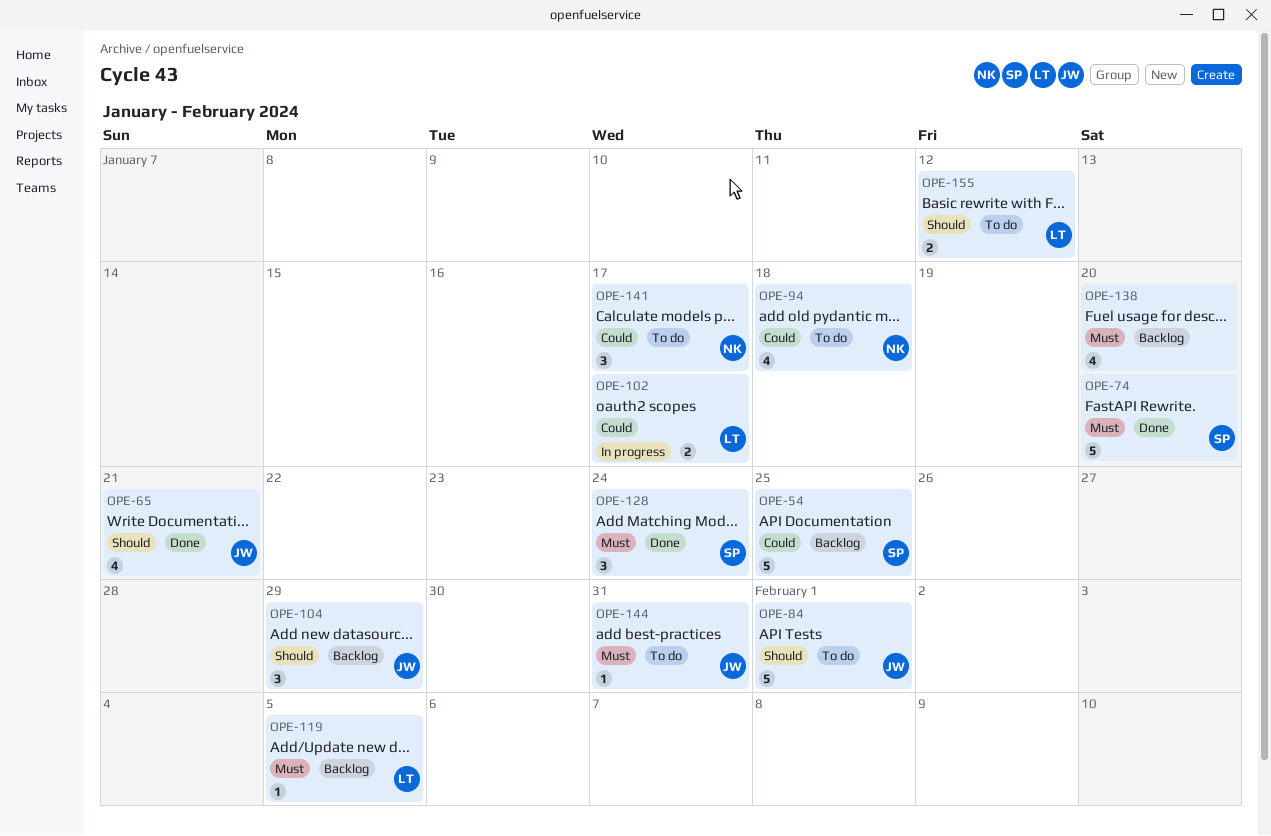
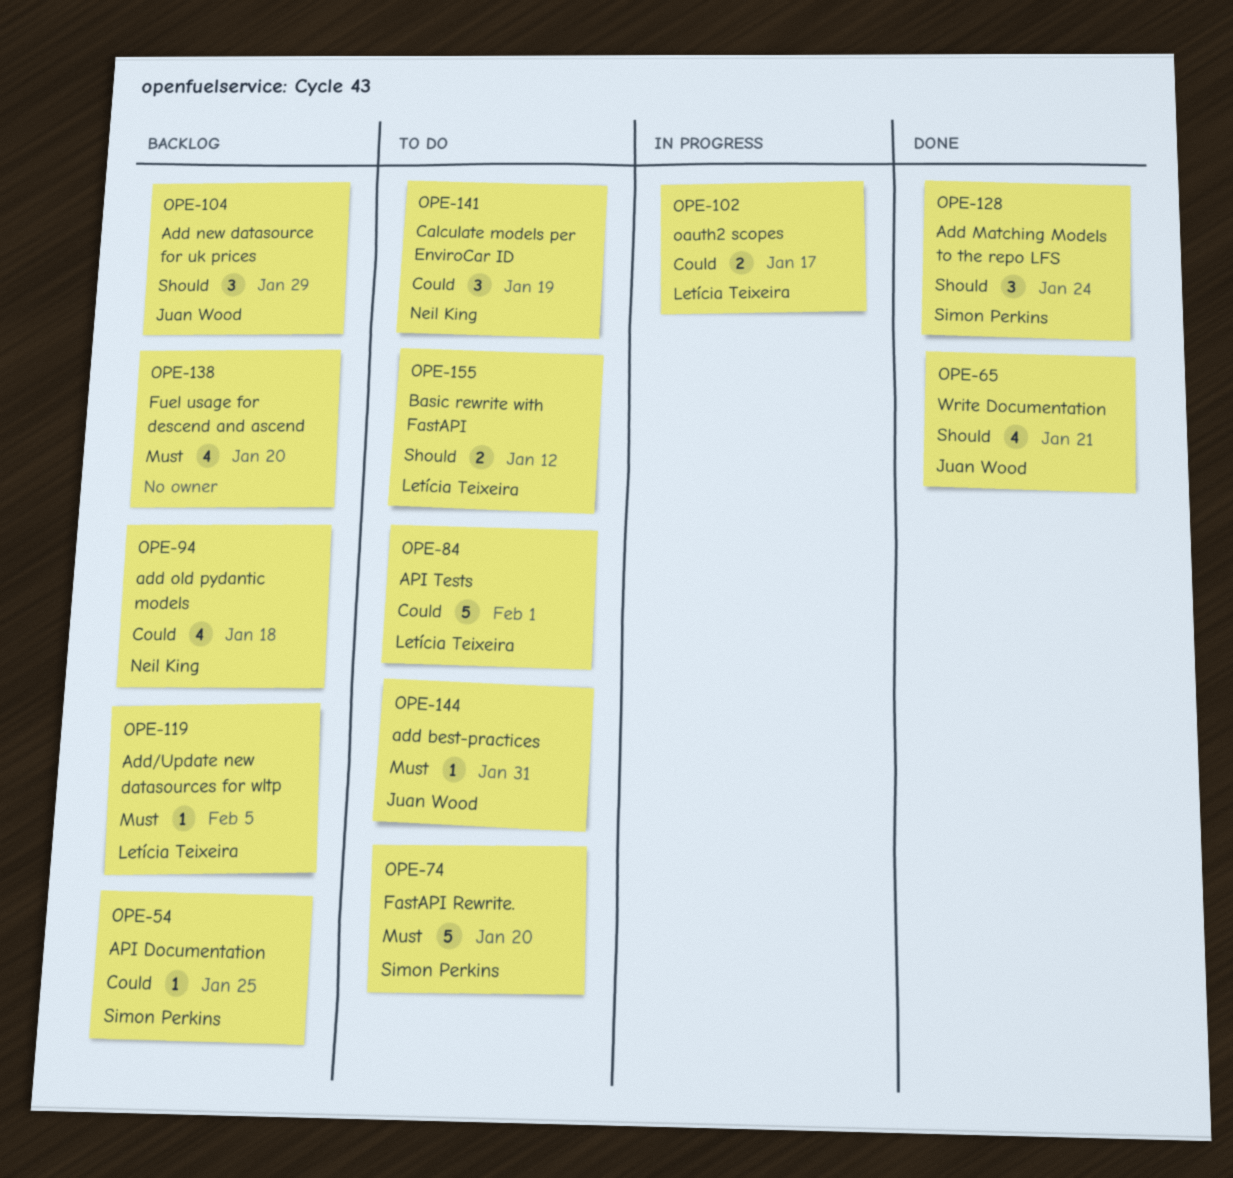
OPE-54, estimate: 5 -> 1
OPE-74, status: Done -> To do
OPE-84, owner: Juan Wood -> Letícia Teixeira
OPE-84, priority: Should -> Could
OPE-94, status: To do -> Backlog
OPE-128, priority: Must -> Should
OPE-141, due: Jan 17 -> Jan 19

